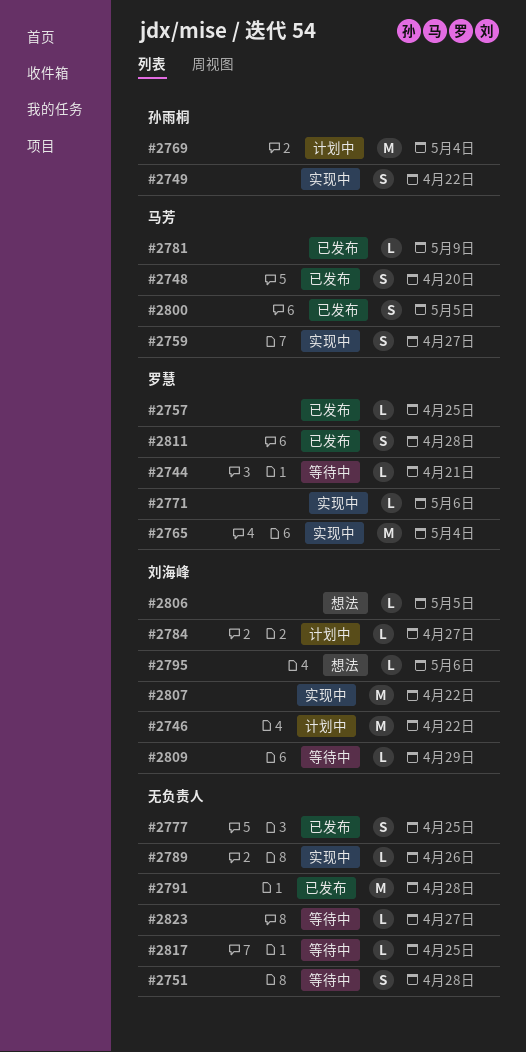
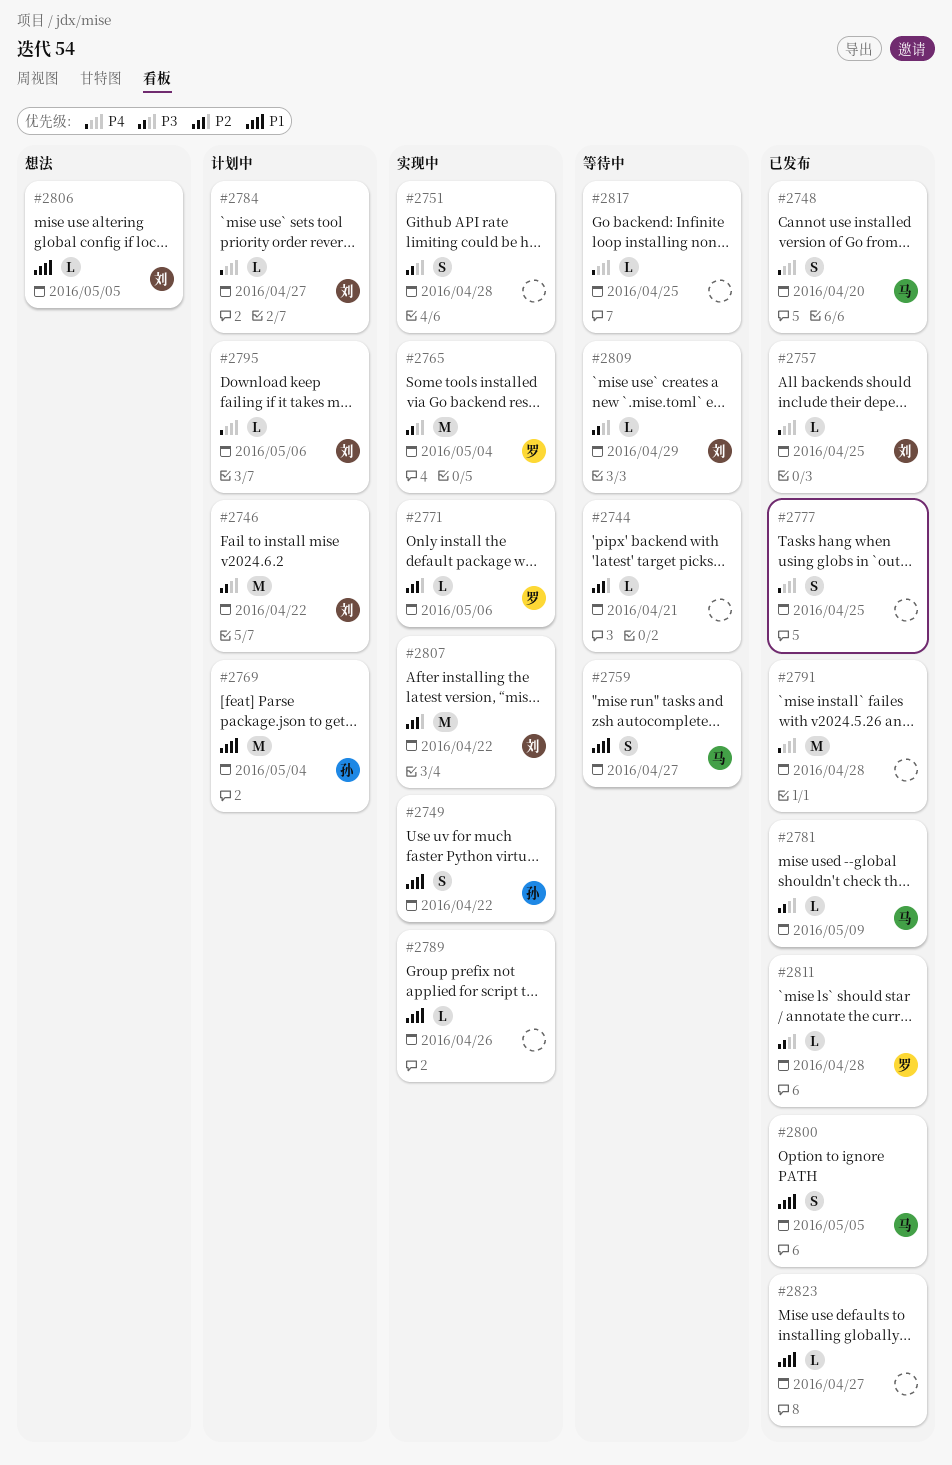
#2744, owner: 罗慧 -> none
#2751, status: 等待中 -> 实现中
#2757, owner: 罗慧 -> 刘海峰
#2759, status: 实现中 -> 等待中
#2795, status: 想法 -> 计划中
#2811, estimate: S -> L
#2823, status: 等待中 -> 已发布

